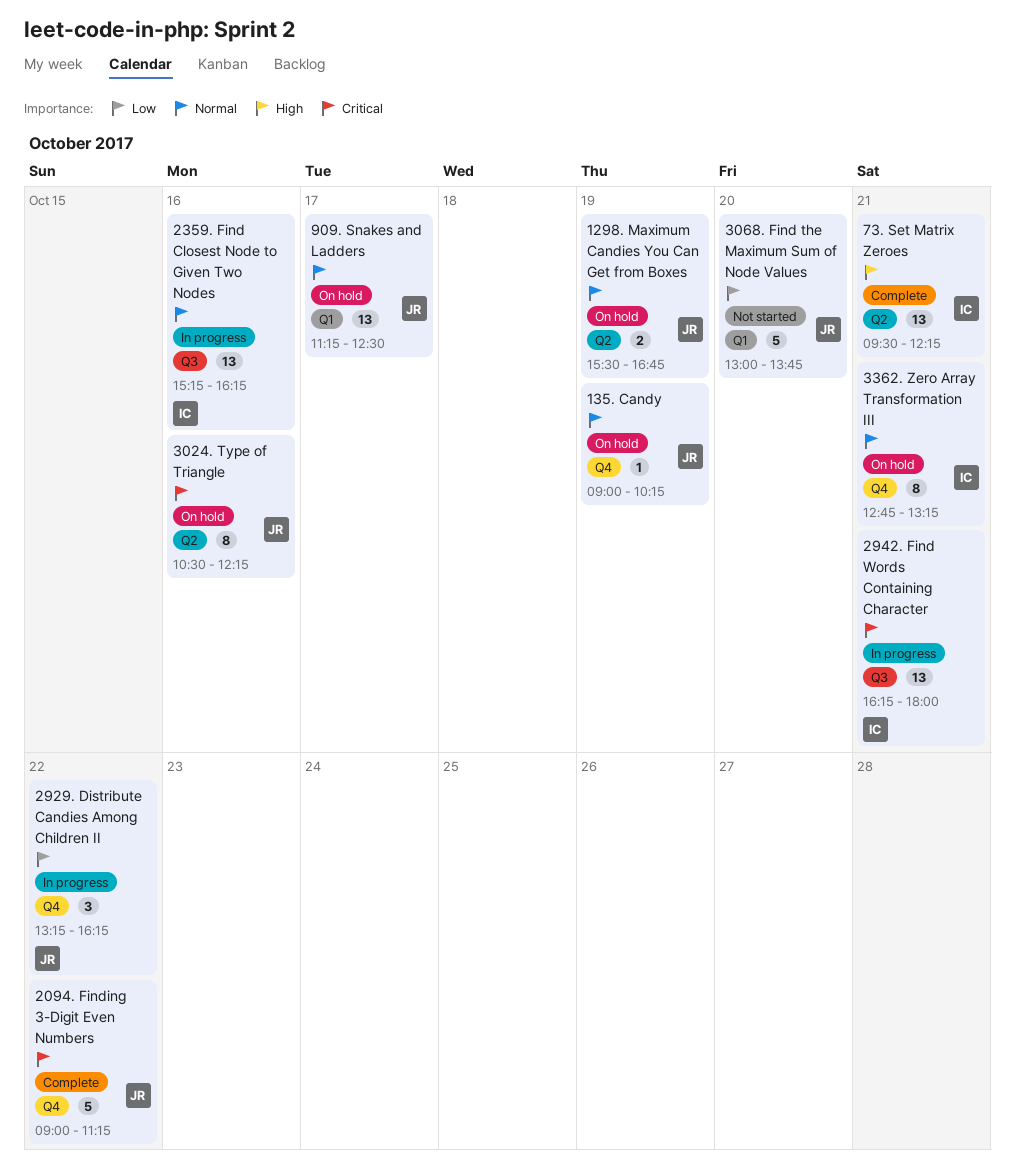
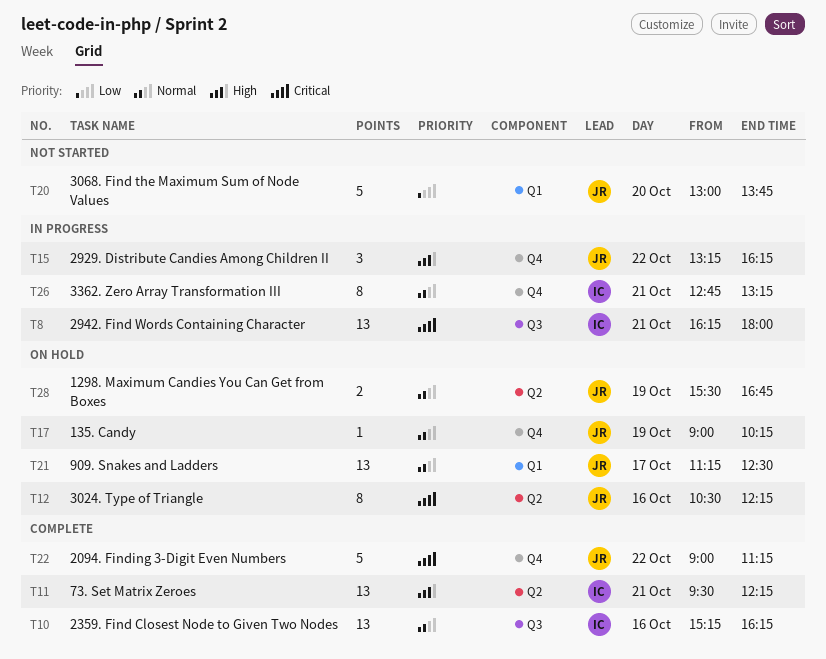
2359. Find Closest Node to Given Two Nodes, status: In progress -> Complete
2929. Distribute Candies Among Children II, priority: Low -> High
3362. Zero Array Transformation III, status: On hold -> In progress

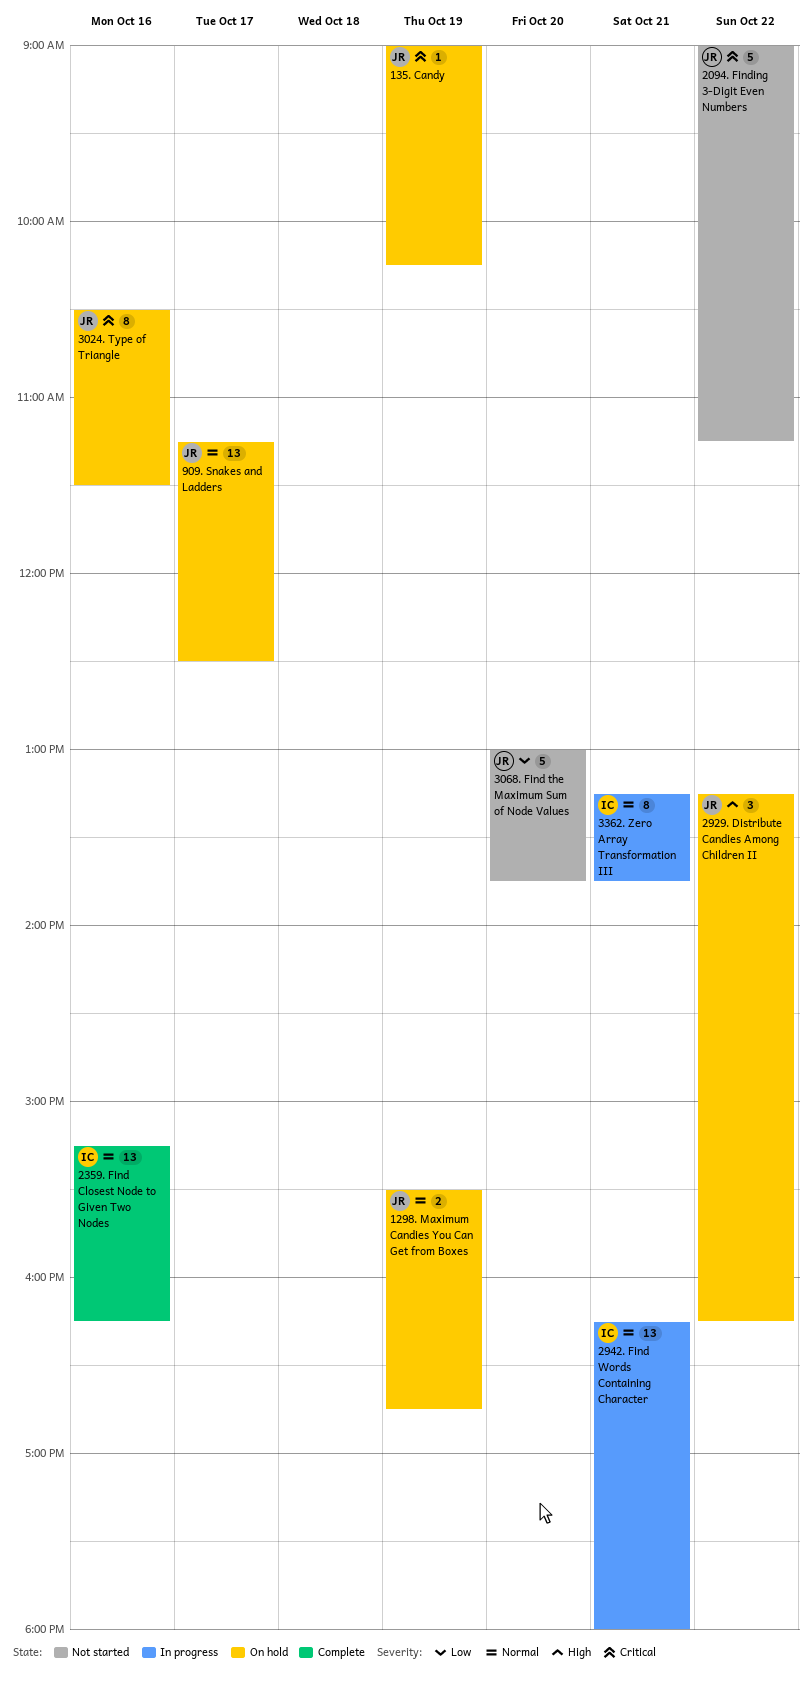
135. Candy, priority: Normal -> Critical
2094. Finding 3-Digit Even Numbers, status: Complete -> Not started
2929. Distribute Candies Among Children II, status: In progress -> On hold
2942. Find Words Containing Character, priority: Critical -> Normal
3024. Type of Triangle, ends: 12:15 -> 11:30
3362. Zero Array Transformation III, begins: 12:45 -> 13:15
3362. Zero Array Transformation III, ends: 13:15 -> 13:45
73. Set Matrix Zeroes: present -> none

